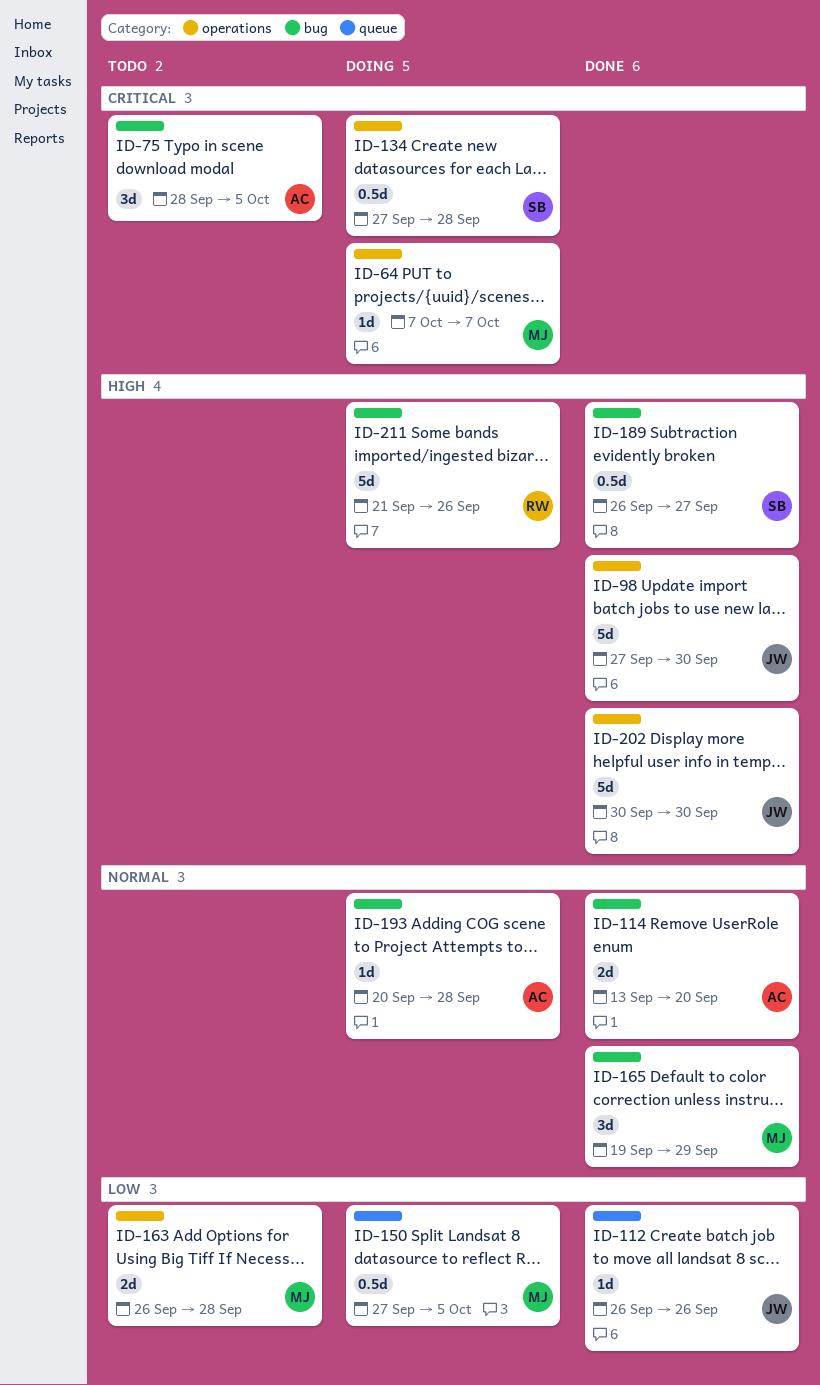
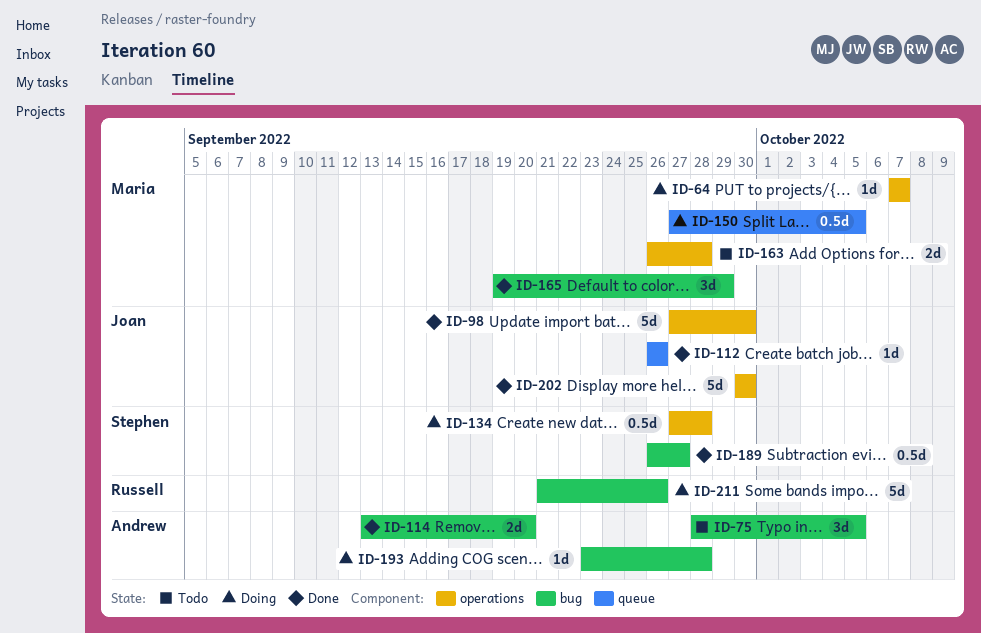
ID-193, start: Sep 20 -> Sep 23

